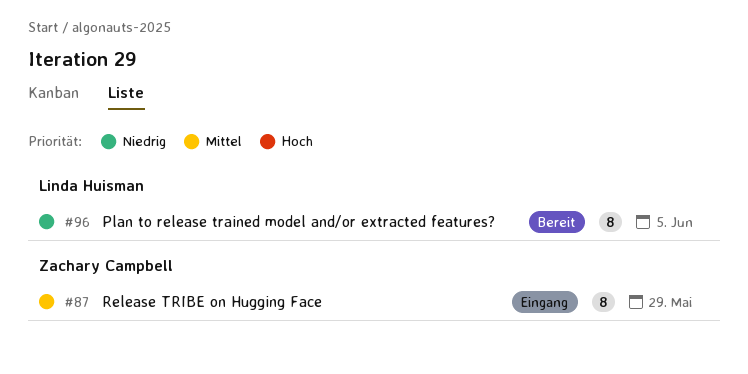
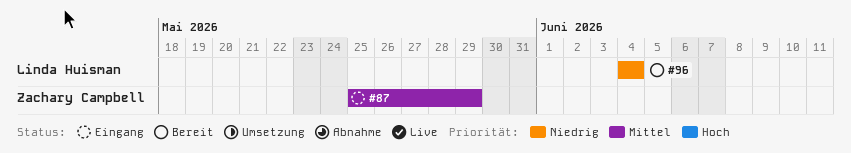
#96, due: Jun 5 -> Jun 4

